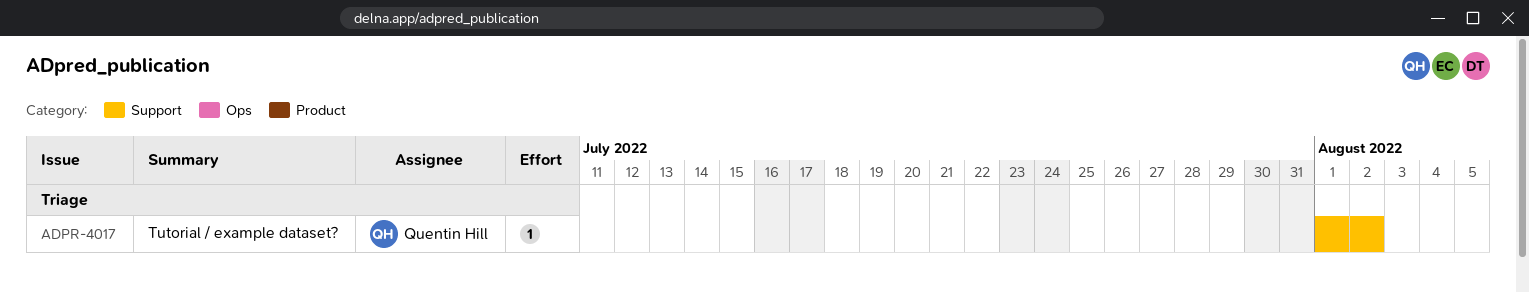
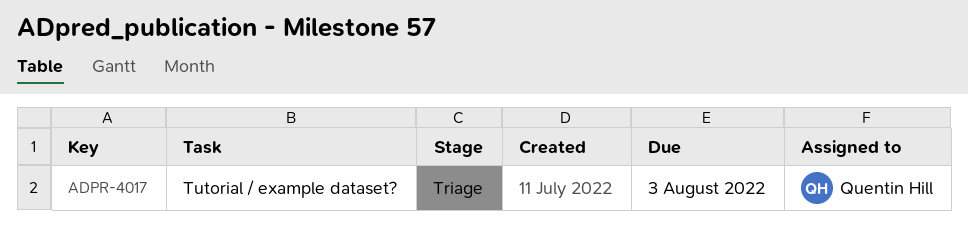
ADPR-4017, due: Aug 2 -> Aug 3

